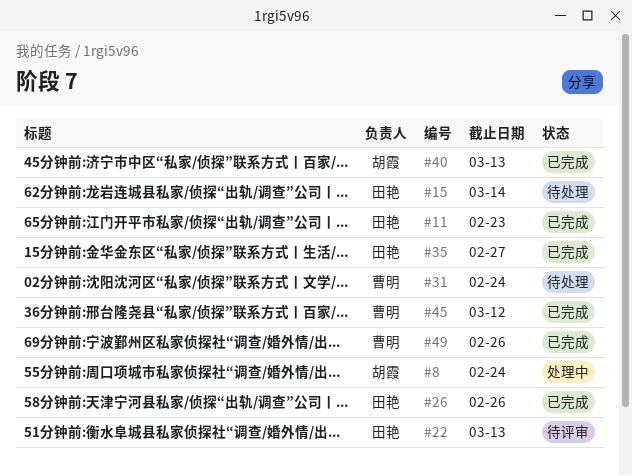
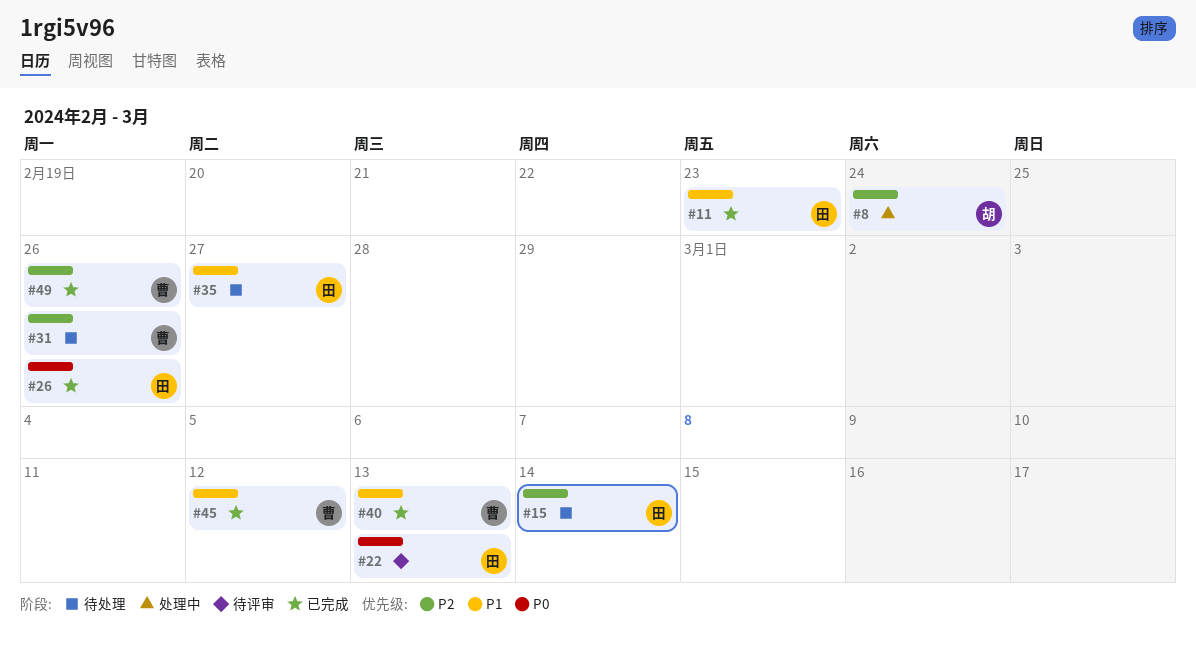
#31, due: Feb 24 -> Feb 26
#35, status: 已完成 -> 待处理
#40, owner: 胡霞 -> 曹明

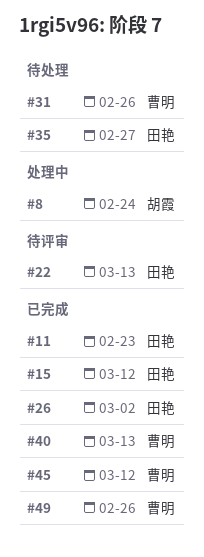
#15, status: 待处理 -> 已完成
#15, due: Mar 14 -> Mar 12
#26, due: Feb 26 -> Mar 2

